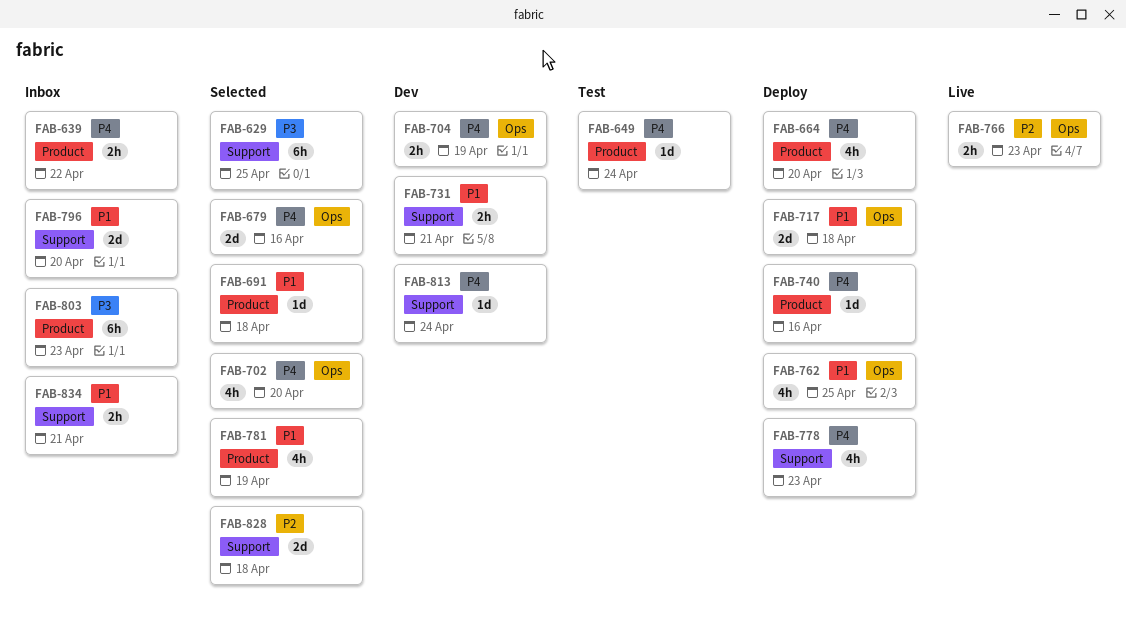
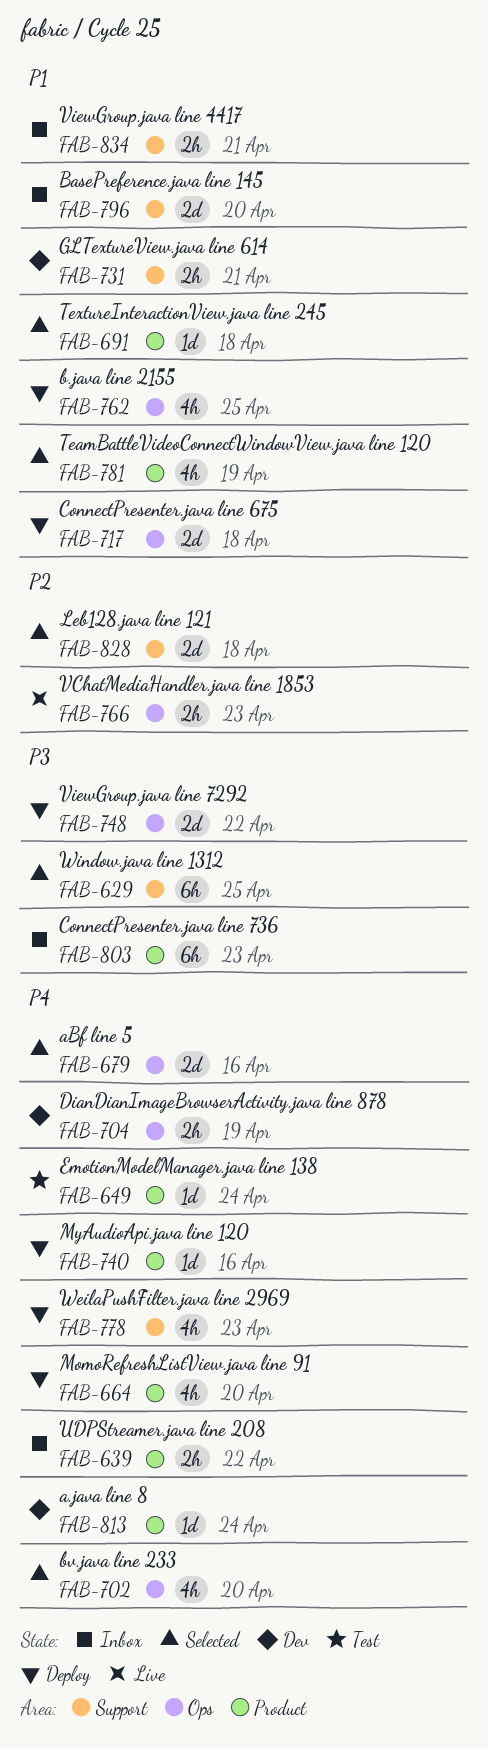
FAB-748: none -> present
FAB-813, label: Support -> Product

